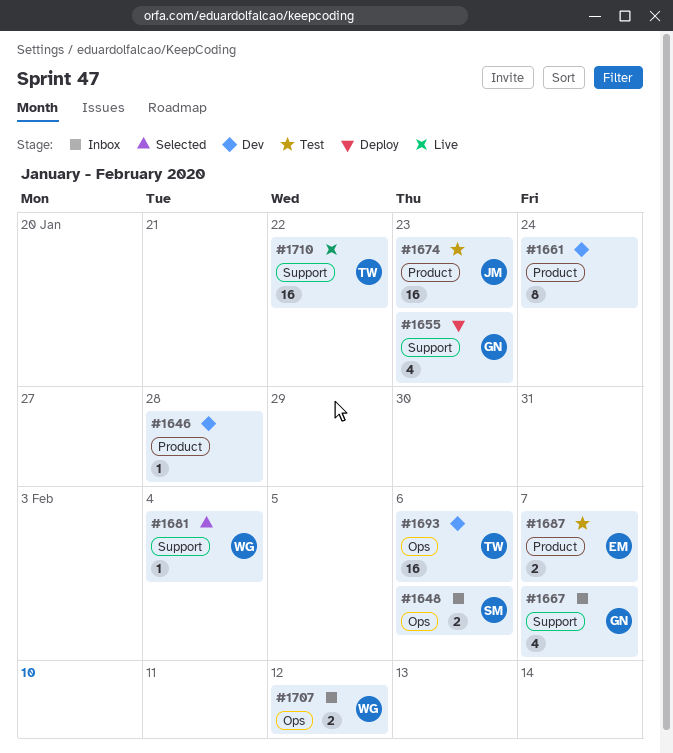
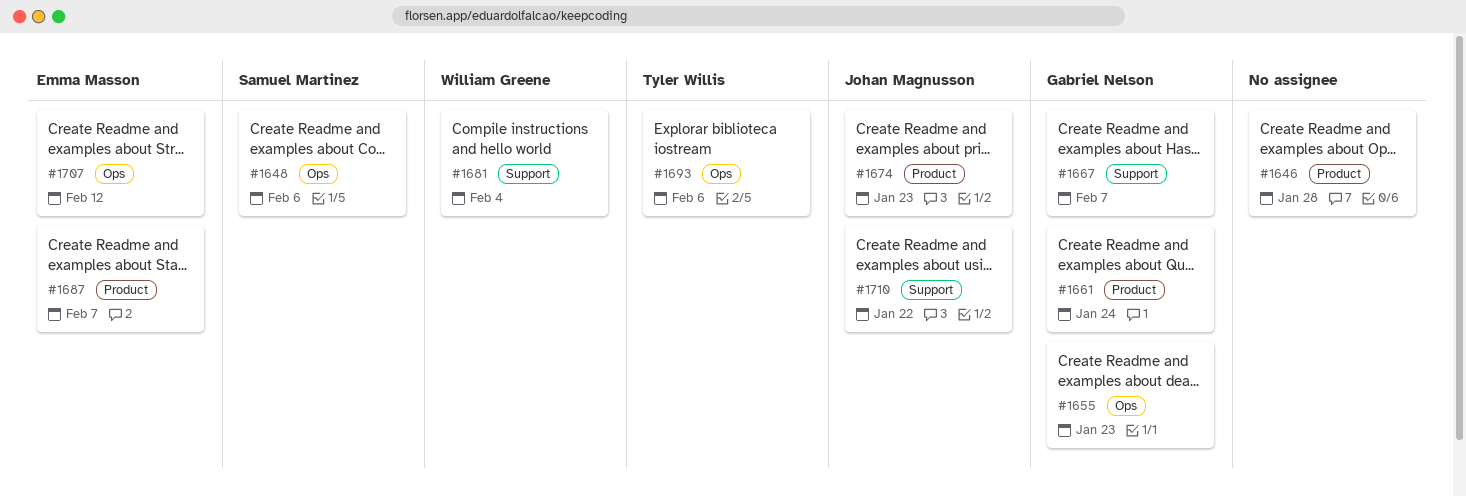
#1655, label: Support -> Ops
#1661, owner: none -> Gabriel Nelson
#1707, owner: William Greene -> Emma Masson
#1710, owner: Tyler Willis -> Johan Magnusson

